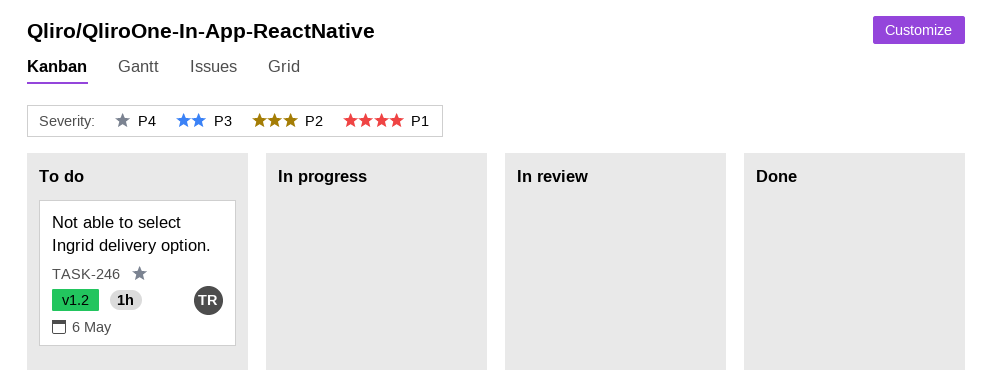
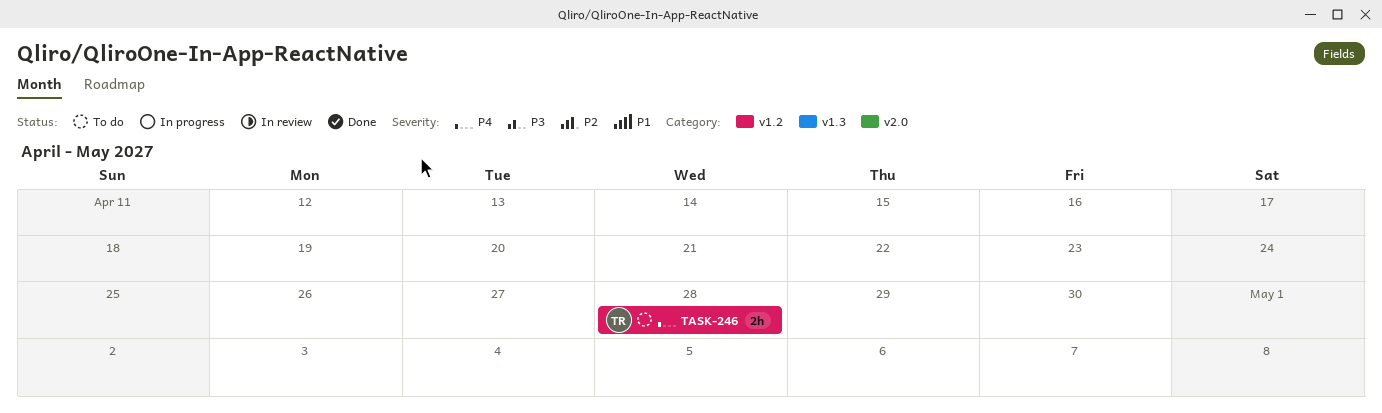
TASK-246, estimate: 1h -> 2h
TASK-246, due: May 6 -> Apr 28

